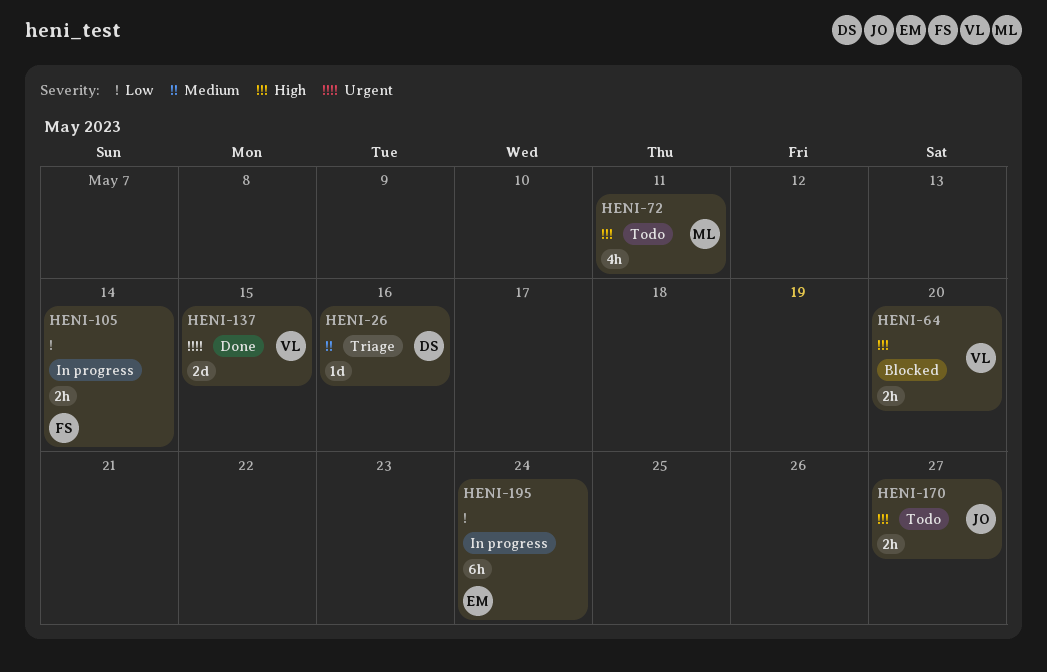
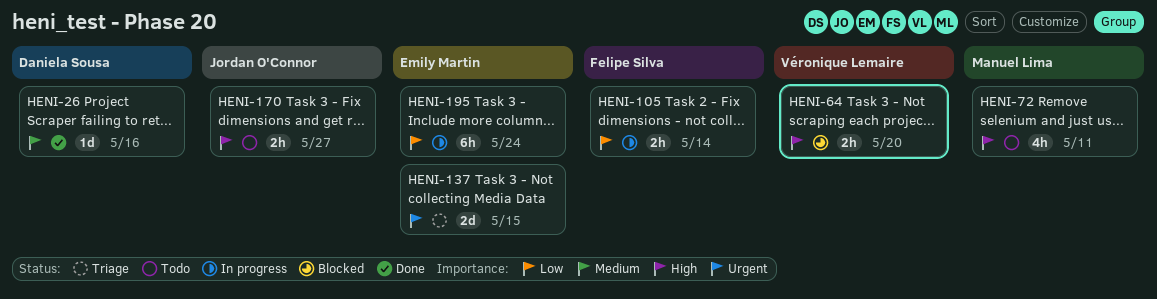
HENI-26, status: Triage -> Done
HENI-137, status: Done -> Triage
HENI-137, owner: Véronique Lemaire -> Emily Martin

